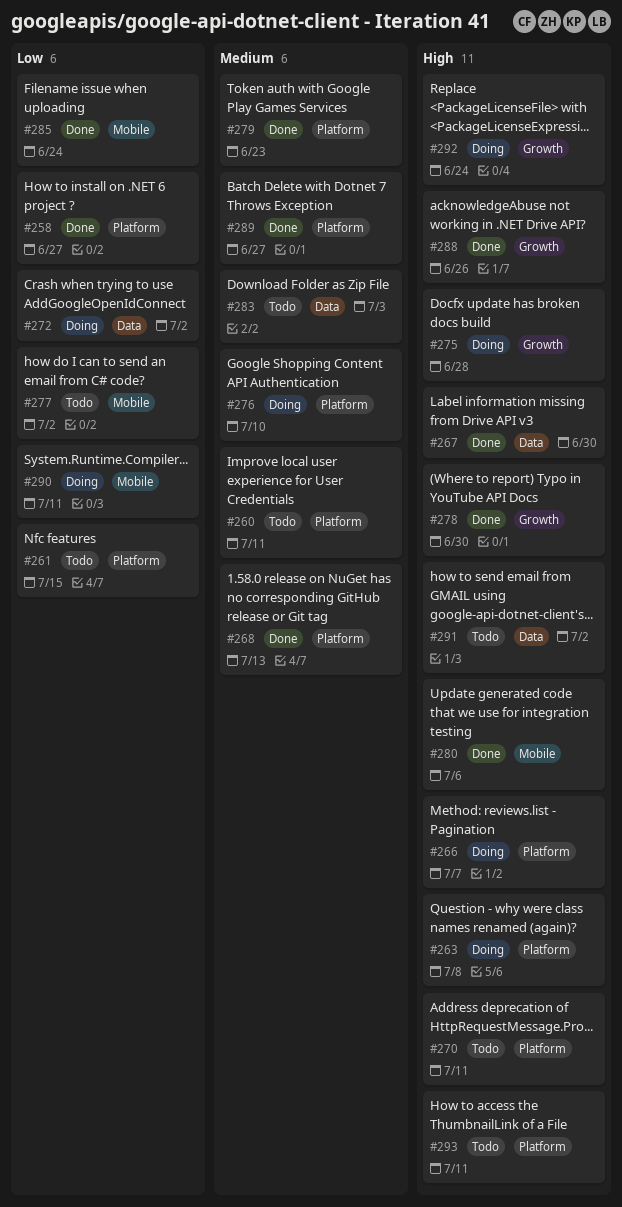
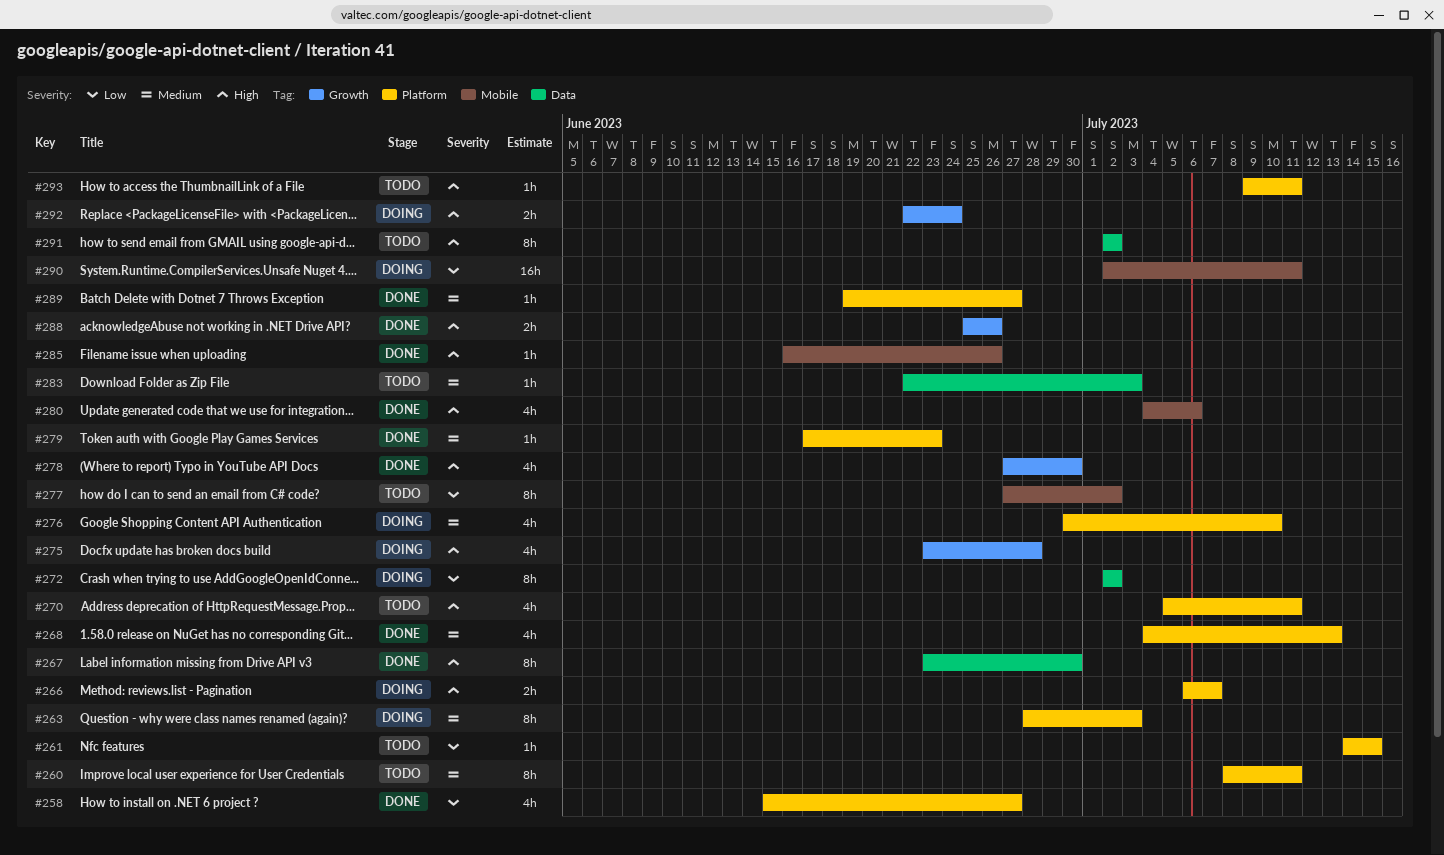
#263, priority: High -> Medium
#263, due: Jul 8 -> Jul 3
#285, priority: Low -> High
#285, due: Jun 24 -> Jun 26

